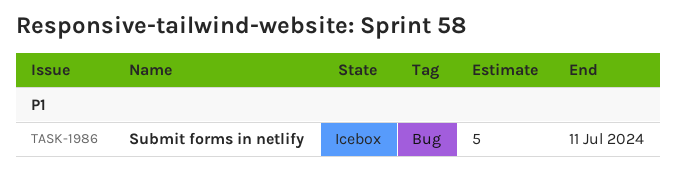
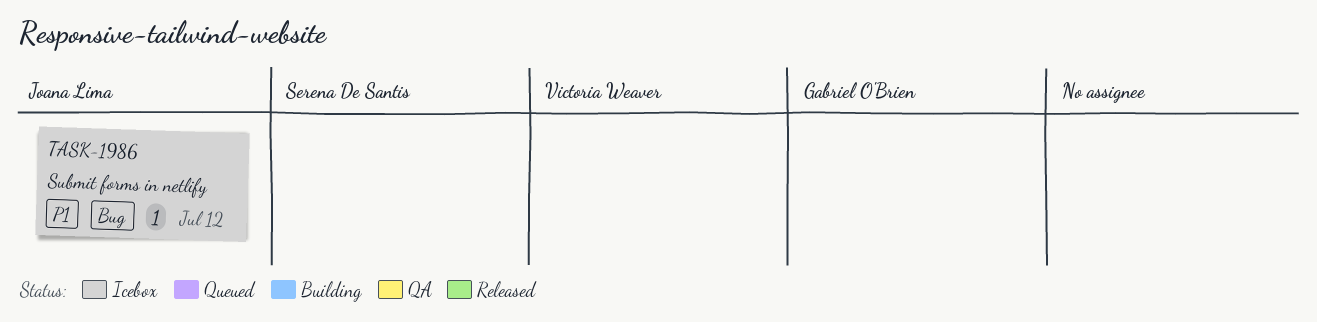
TASK-1986, estimate: 5 -> 1
TASK-1986, due: Jul 11 -> Jul 12

